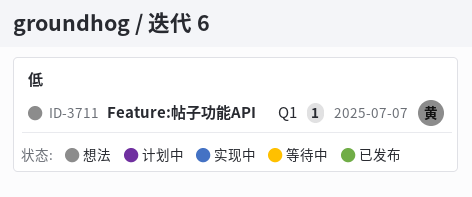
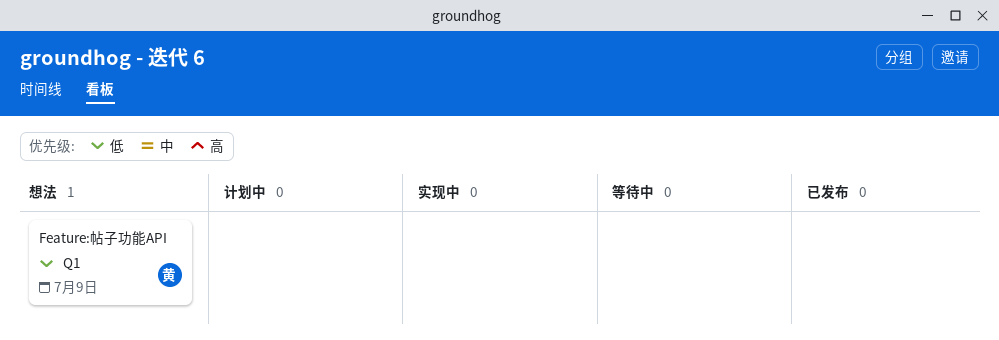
Feature:帖子功能API, due: Jul 7 -> Jul 9

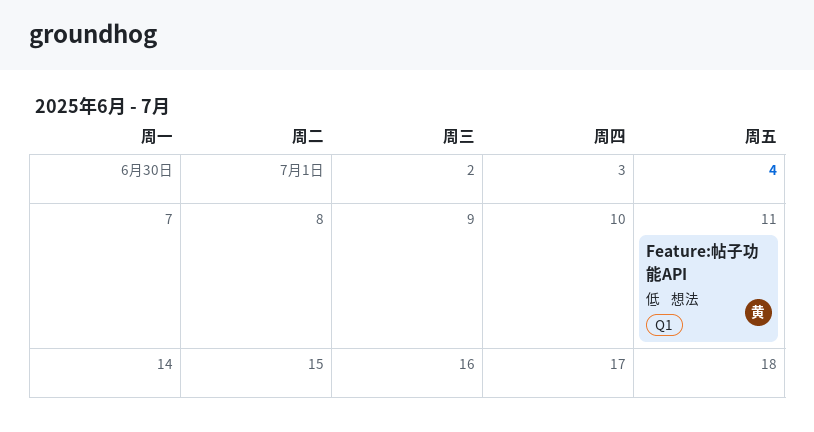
Feature:帖子功能API, due: Jul 9 -> Jul 11

